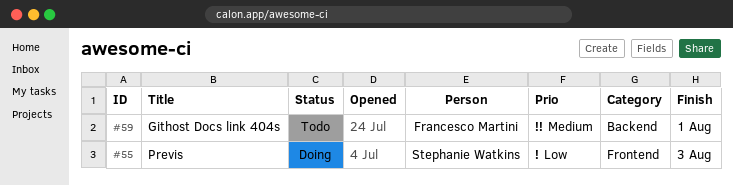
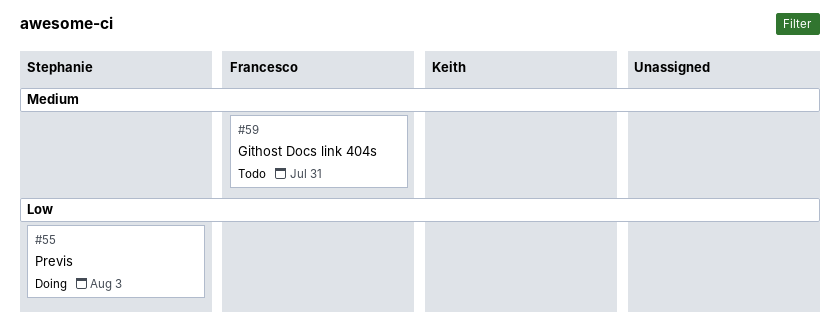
#59, due: Aug 1 -> Jul 31

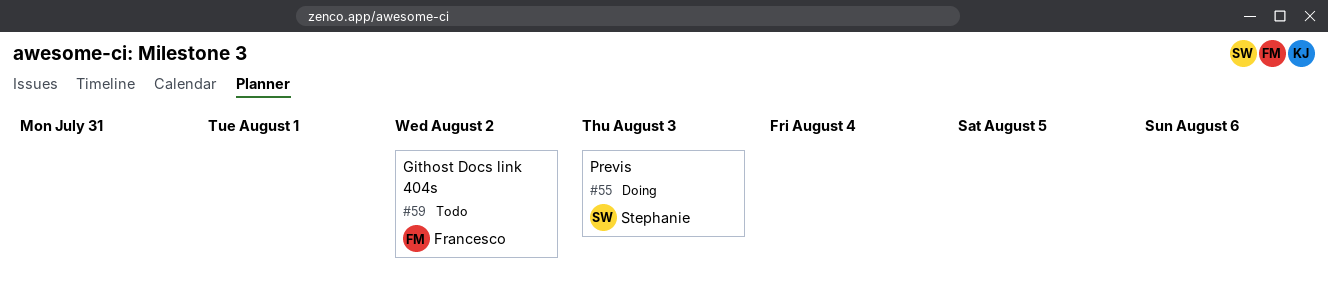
#59, due: Jul 31 -> Aug 2

